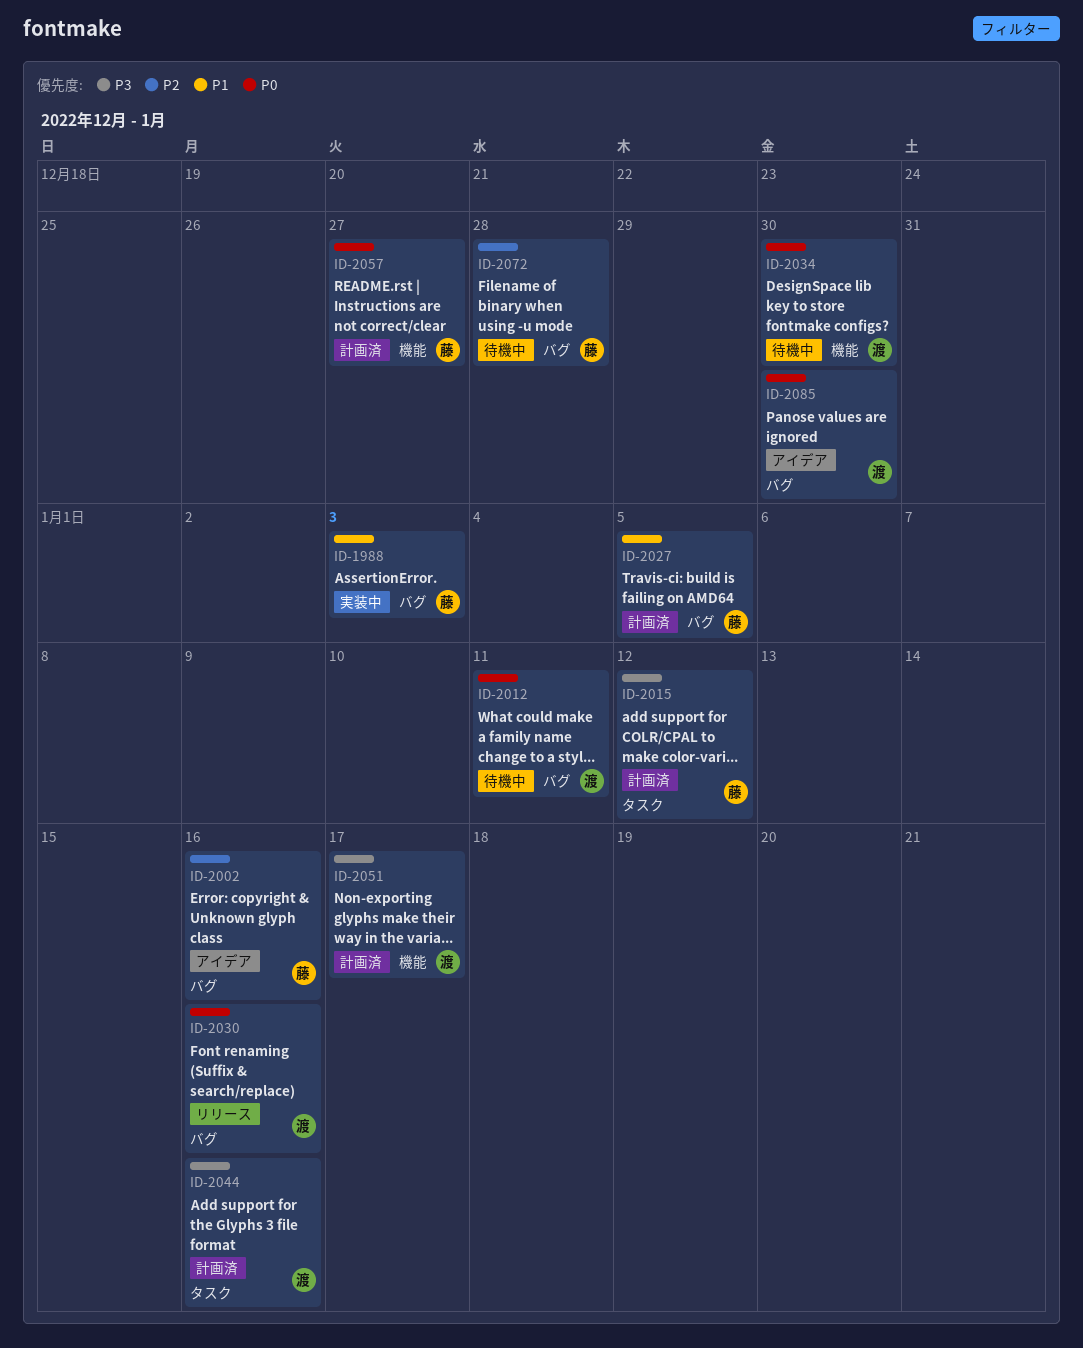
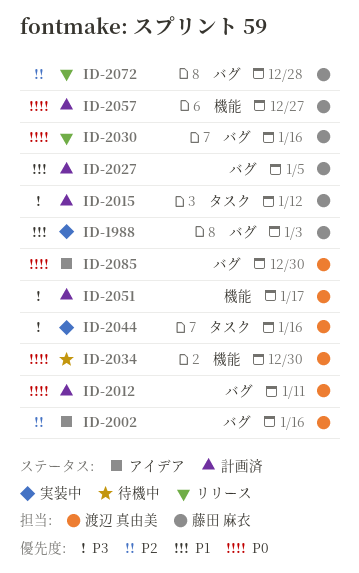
ID-2002, owner: 藤田 麻衣 -> 渡辺 真由美
ID-2012, status: 待機中 -> 計画済
ID-2030, owner: 渡辺 真由美 -> 藤田 麻衣
ID-2044, status: 計画済 -> 実装中
ID-2072, status: 待機中 -> リリース

